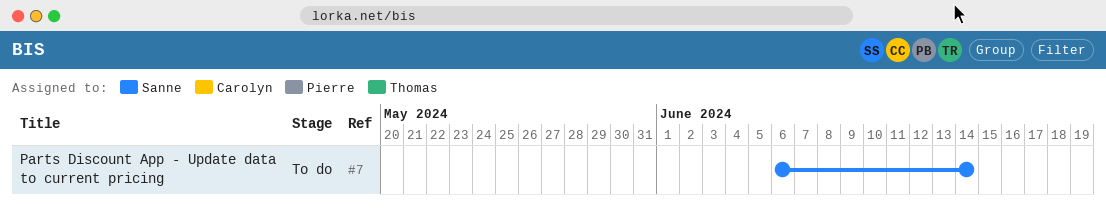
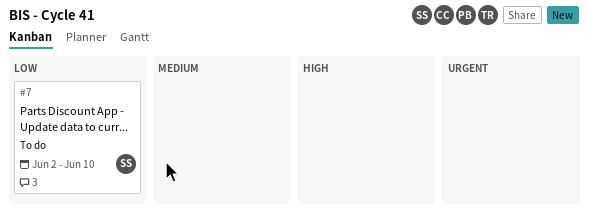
#7, start: Jun 6 -> Jun 2
#7, due: Jun 14 -> Jun 10

